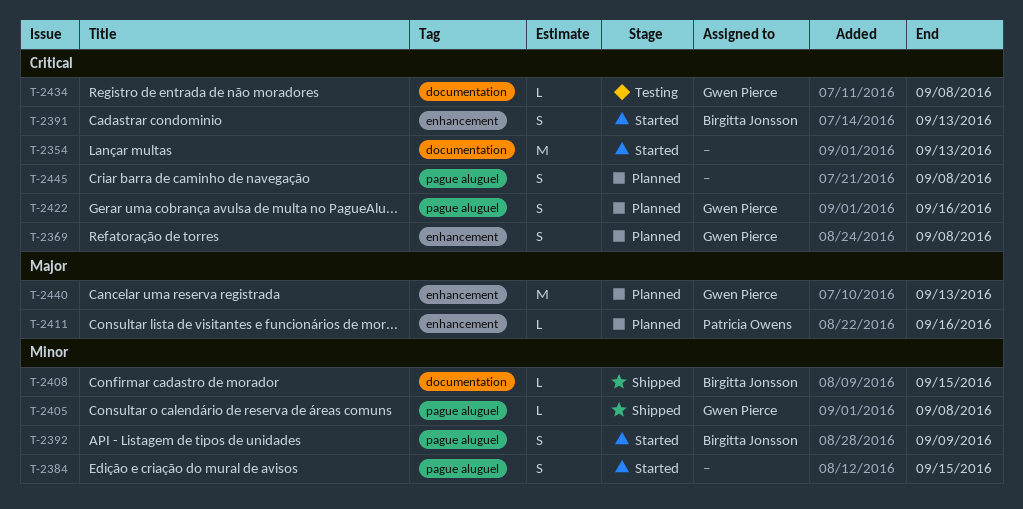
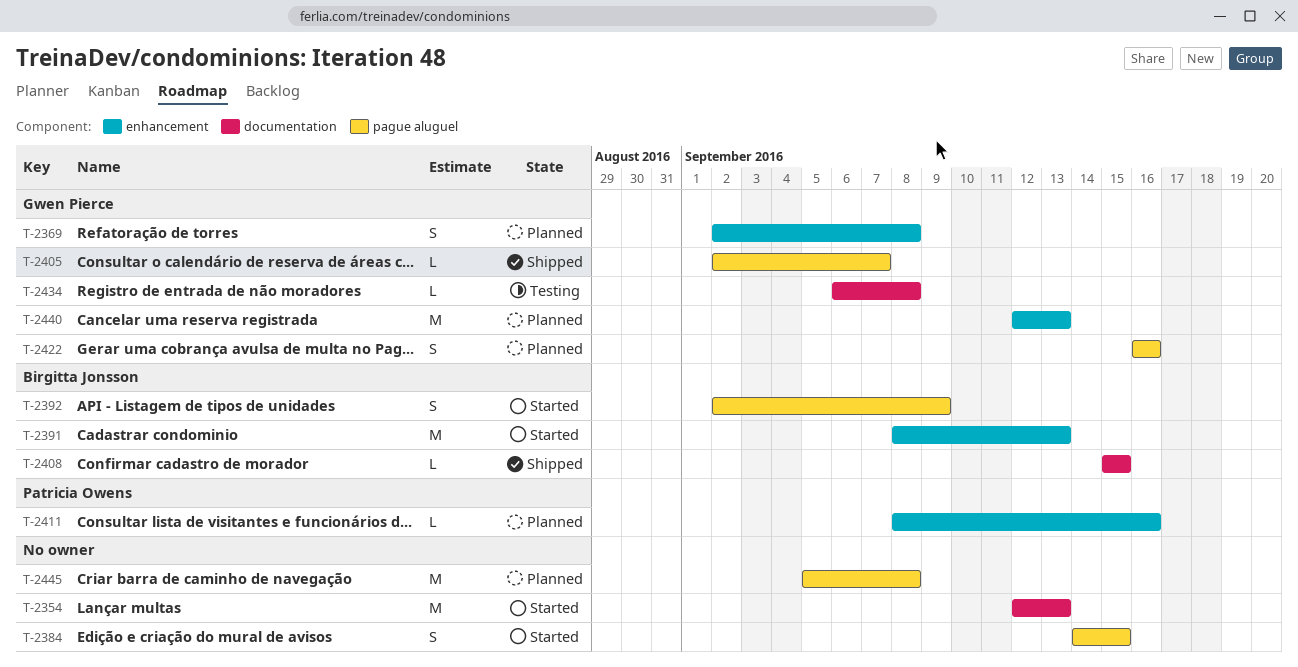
T-2391, estimate: S -> M
T-2405, due: Sep 8 -> Sep 7
T-2445, estimate: S -> M

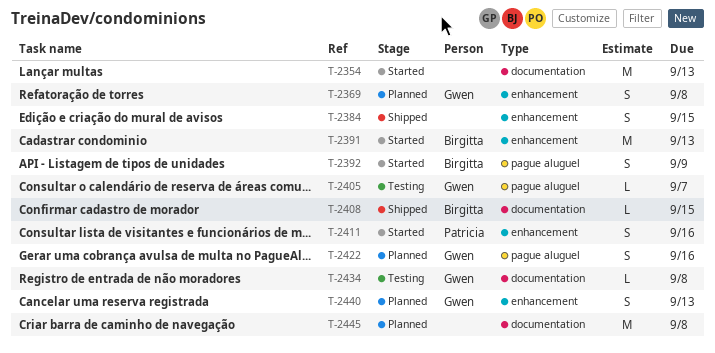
T-2384, status: Started -> Shipped
T-2384, label: pague aluguel -> enhancement
T-2405, status: Shipped -> Testing
T-2411, status: Planned -> Started
T-2411, estimate: L -> S
T-2440, estimate: M -> S
T-2445, label: pague aluguel -> documentation

